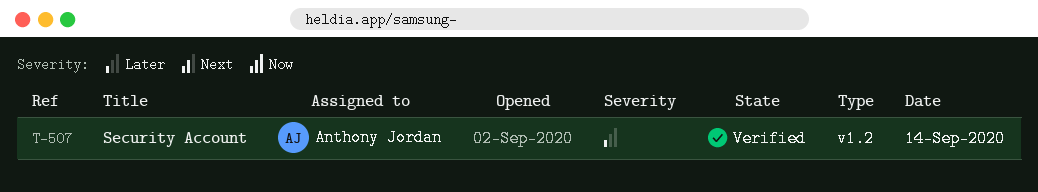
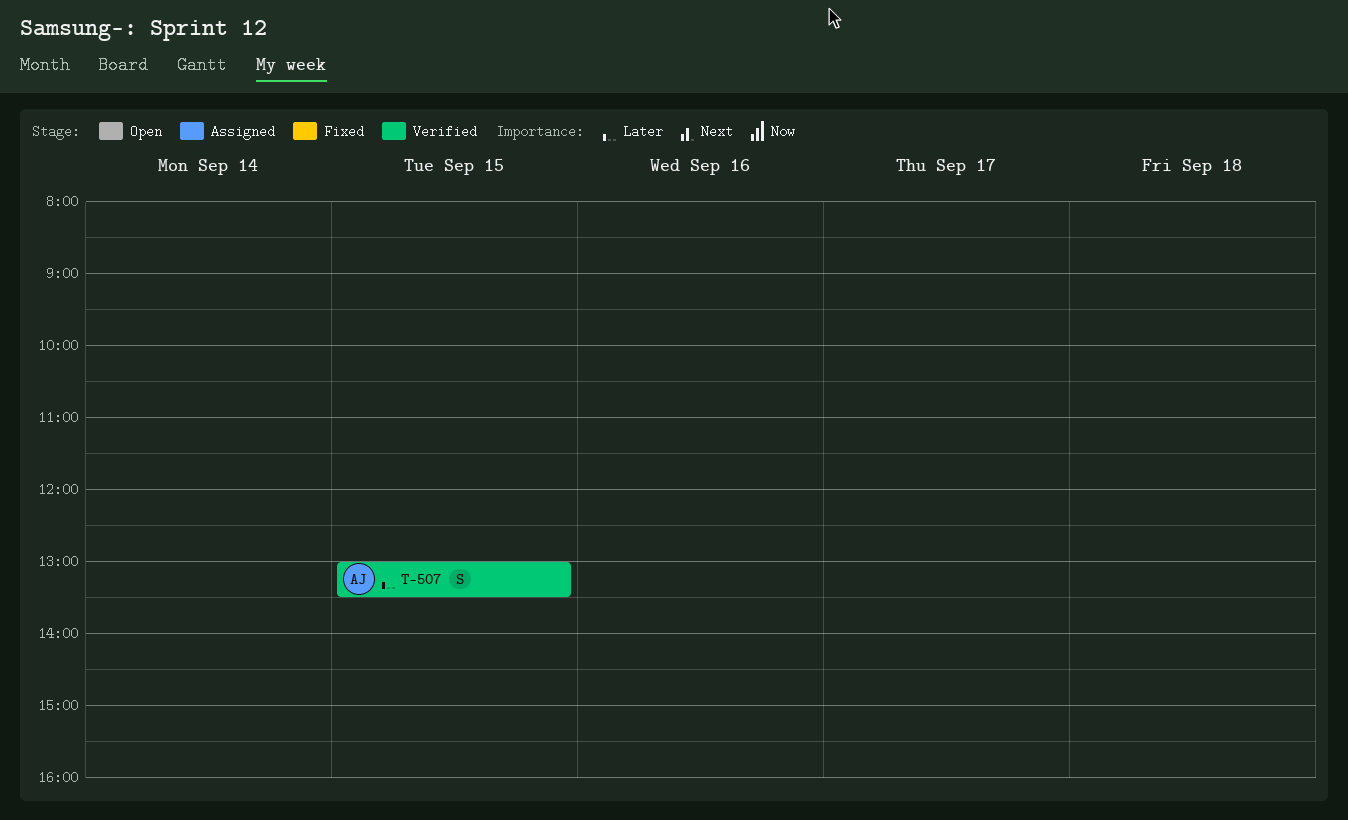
T-507, day: Sep 14 -> Sep 15

